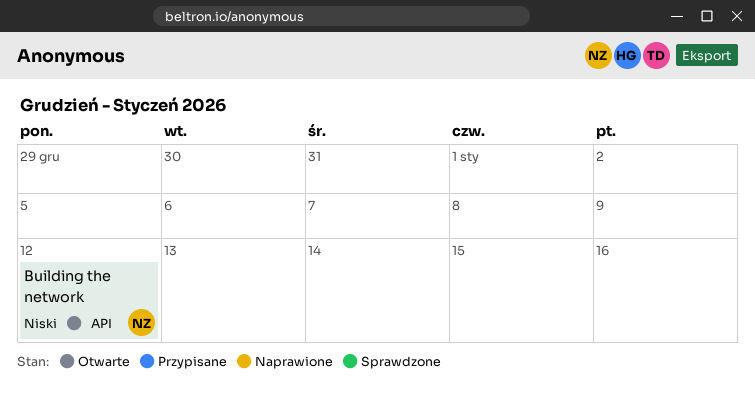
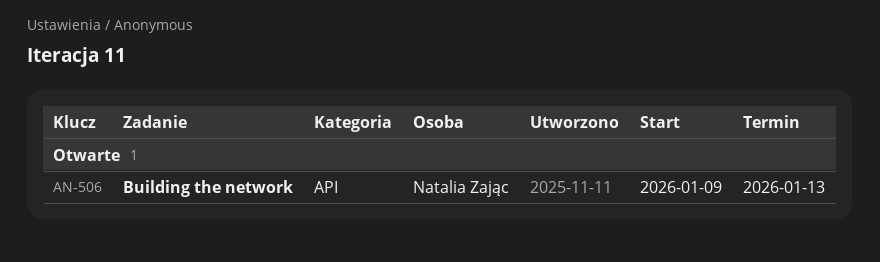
Building the network, due: Jan 12 -> Jan 13

